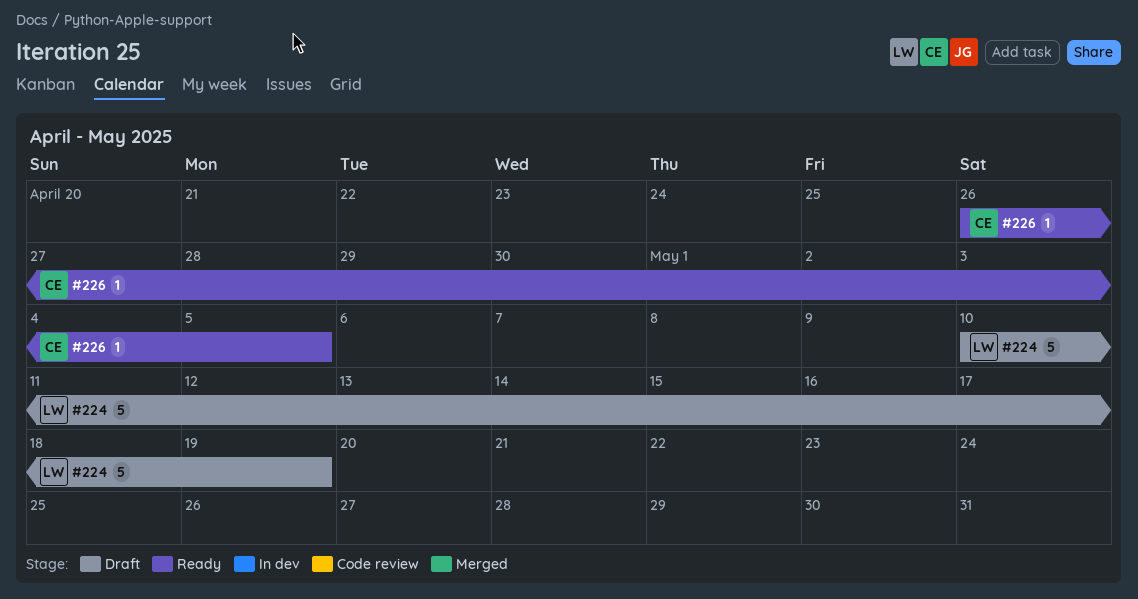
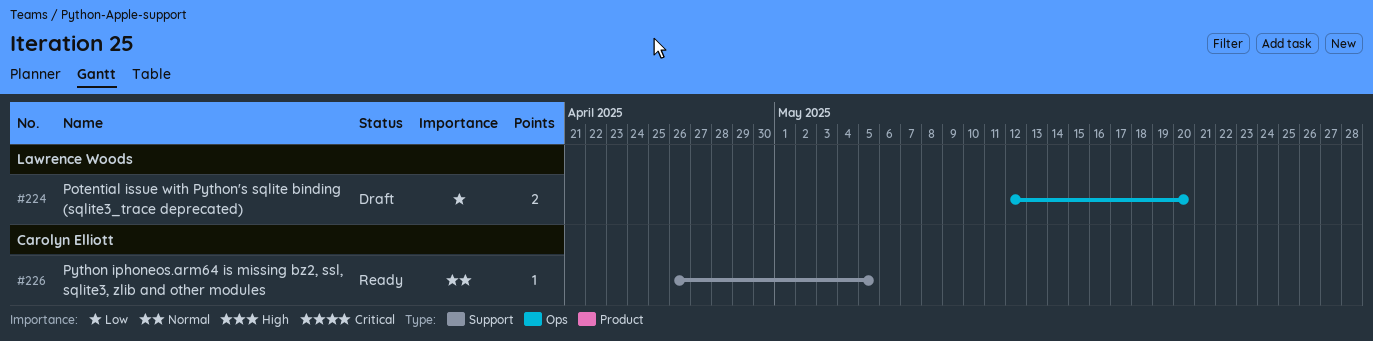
#224, estimate: 5 -> 2
#224, start: May 10 -> May 12
#224, due: May 19 -> May 20

